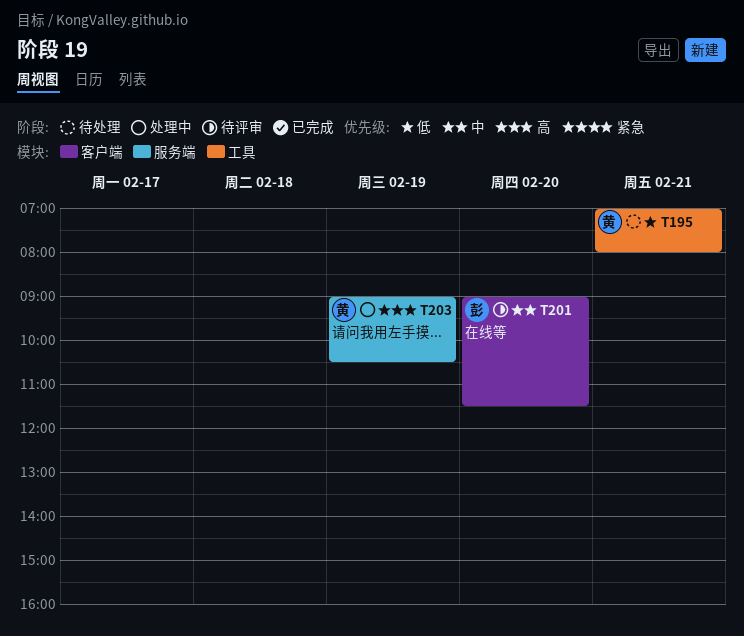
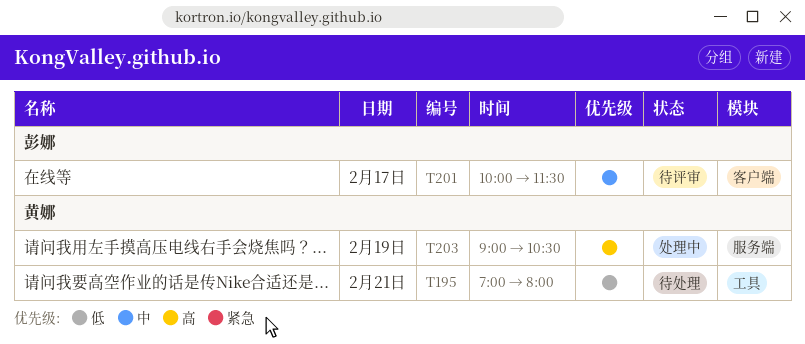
T201, day: Feb 20 -> Feb 17
T201, begins: 09:00 -> 10:00

